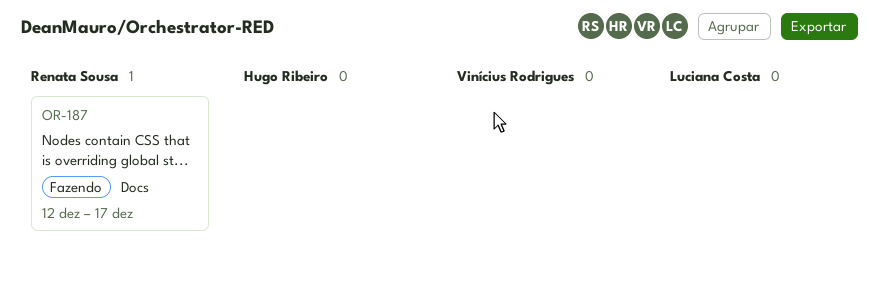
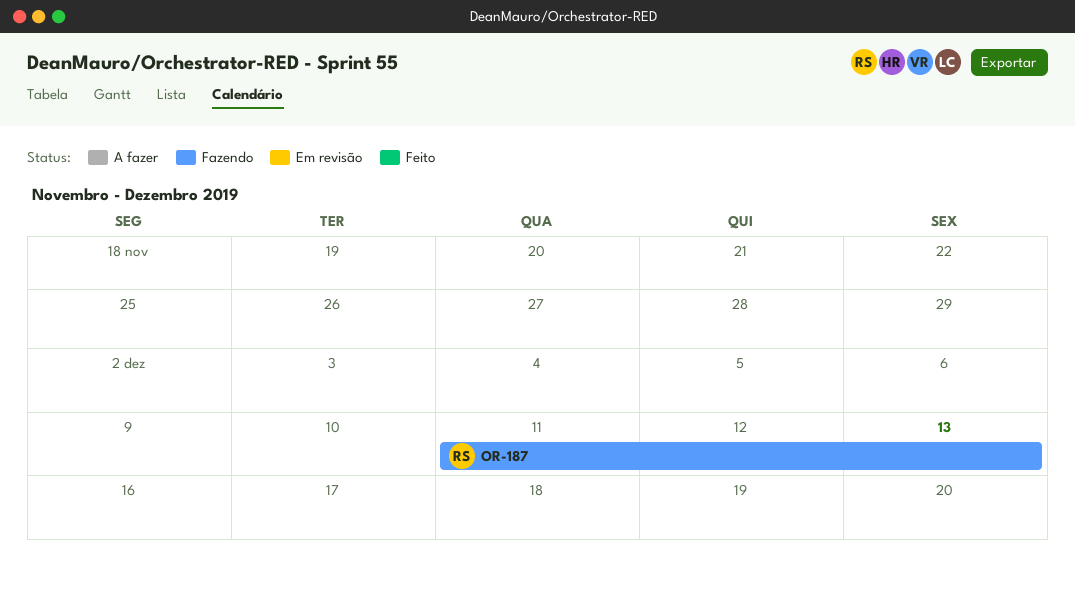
OR-187, start: Dec 12 -> Dec 11
OR-187, due: Dec 17 -> Dec 13

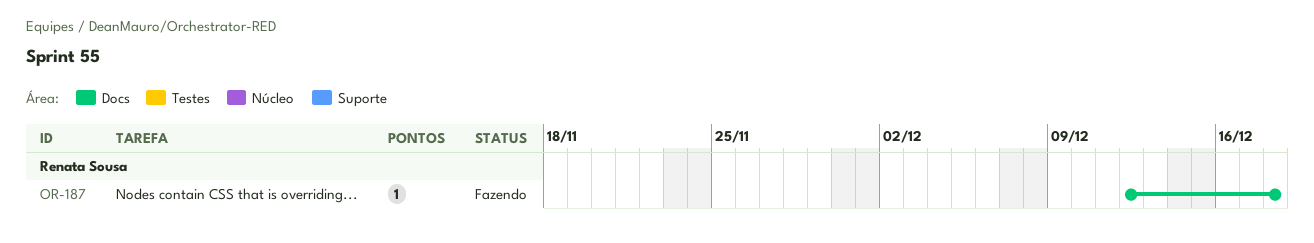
OR-187, start: Dec 11 -> Dec 12
OR-187, due: Dec 13 -> Dec 18

